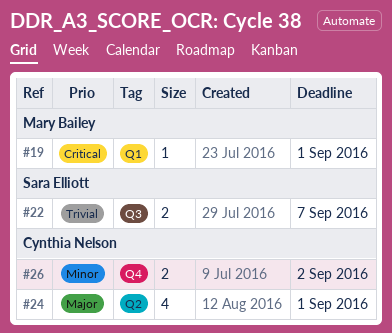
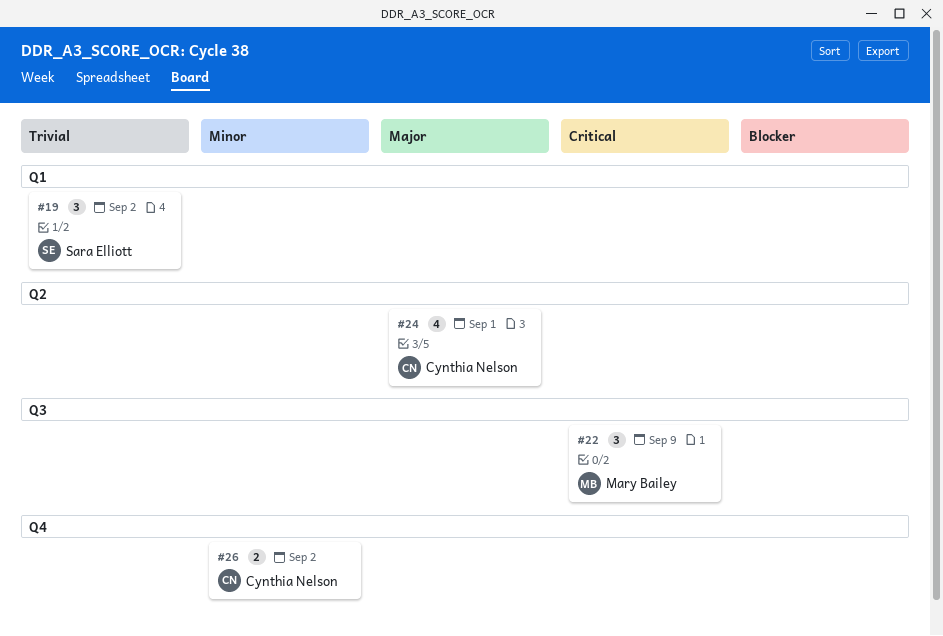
#19, owner: Mary Bailey -> Sara Elliott
#19, priority: Critical -> Trivial
#19, estimate: 1 -> 3
#19, due: Sep 1 -> Sep 2
#22, owner: Sara Elliott -> Mary Bailey
#22, priority: Trivial -> Critical
#22, estimate: 2 -> 3
#22, due: Sep 7 -> Sep 9

